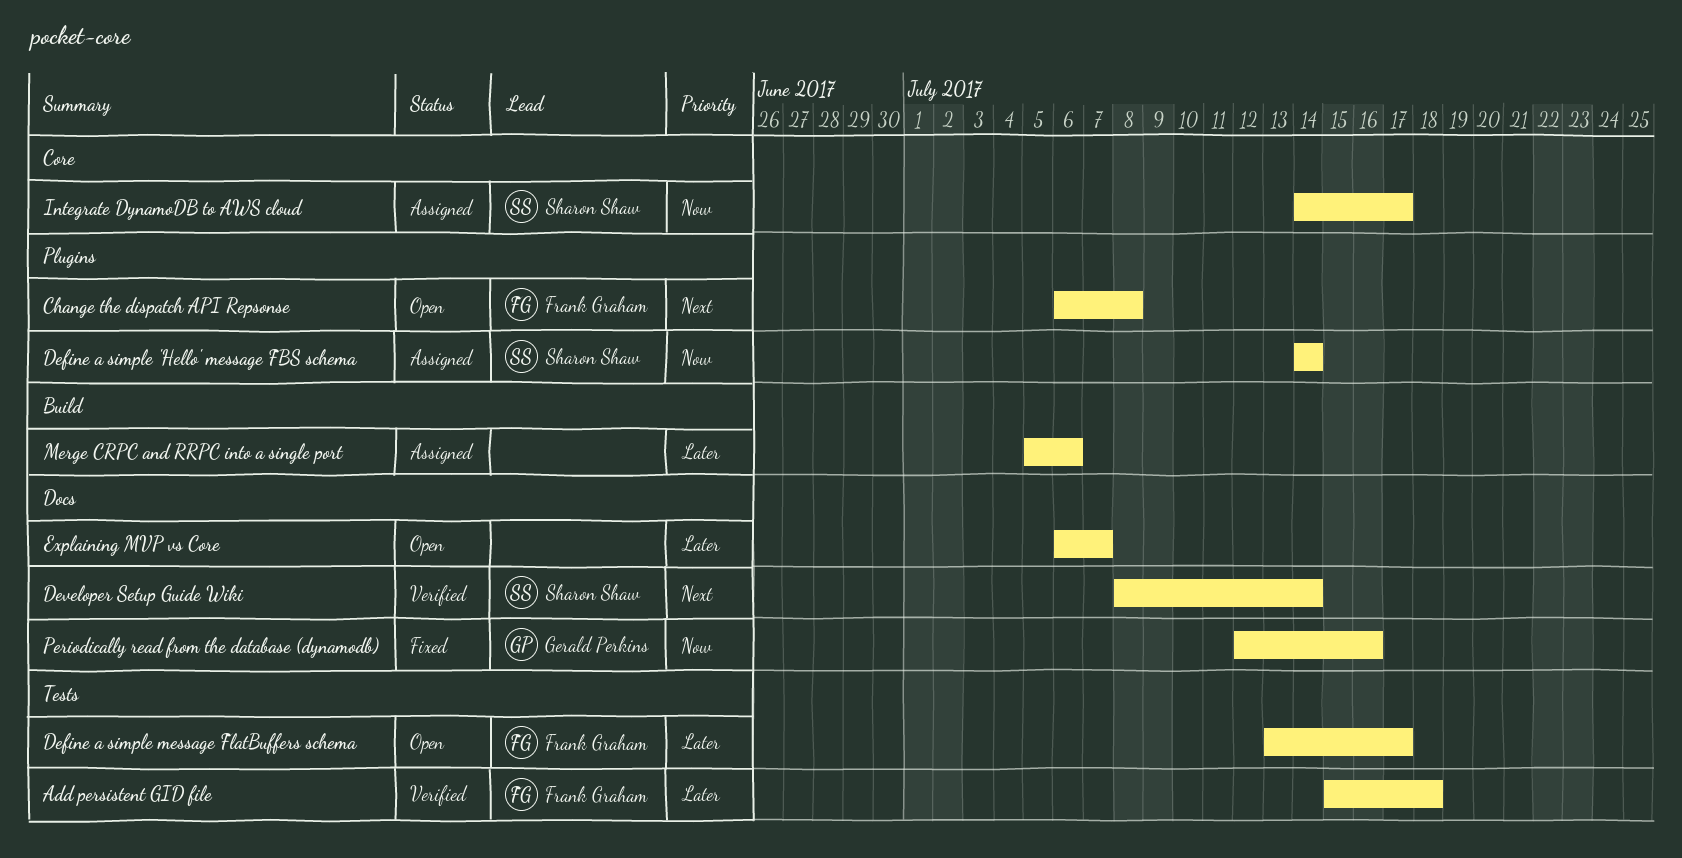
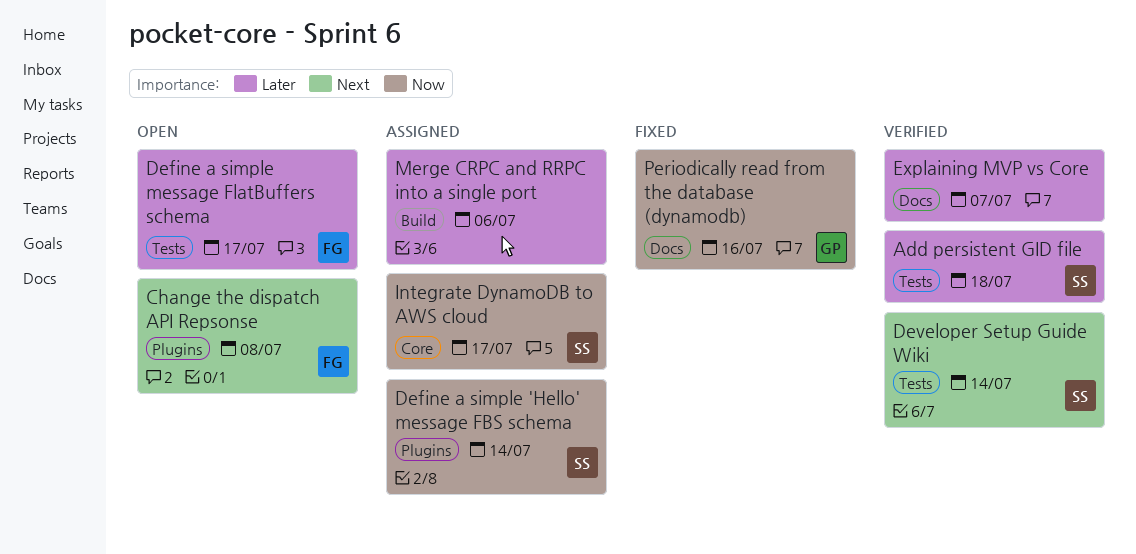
Add persistent GID file, owner: Frank Graham -> Sharon Shaw
Developer Setup Guide Wiki, label: Docs -> Tests
Explaining MVP vs Core, status: Open -> Verified

